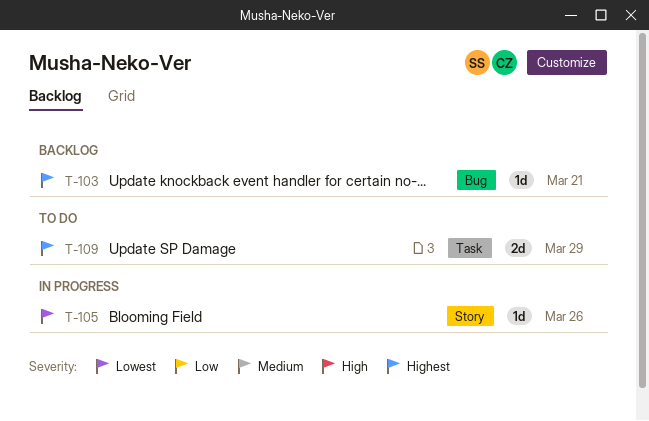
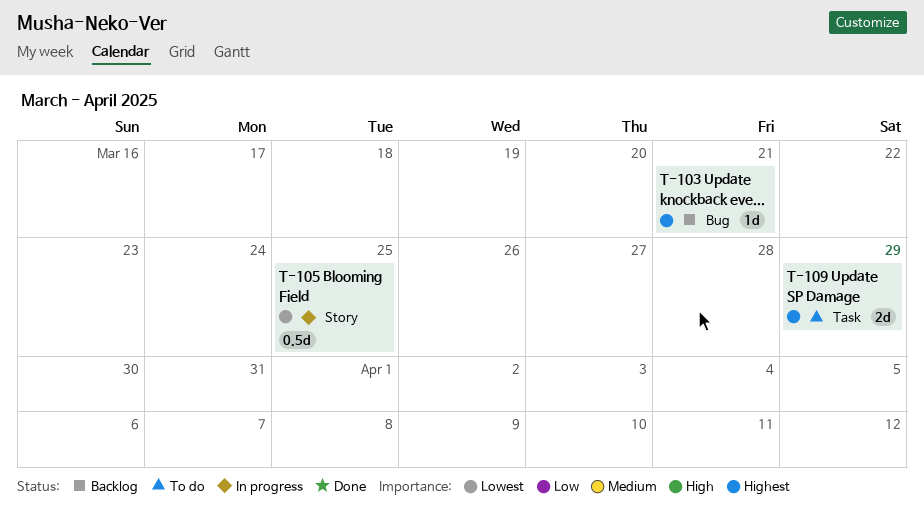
T-105, estimate: 1d -> 0.5d
T-105, due: Mar 26 -> Mar 25

